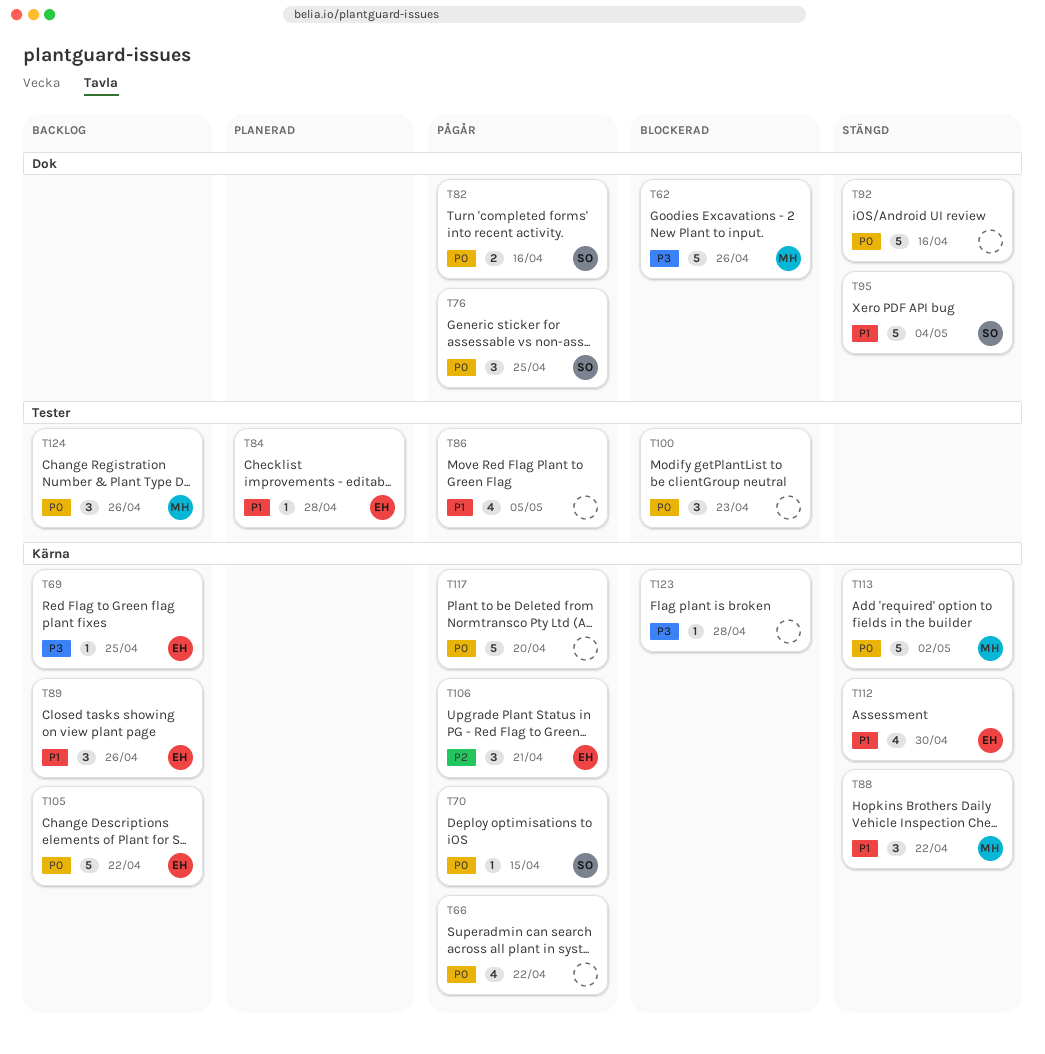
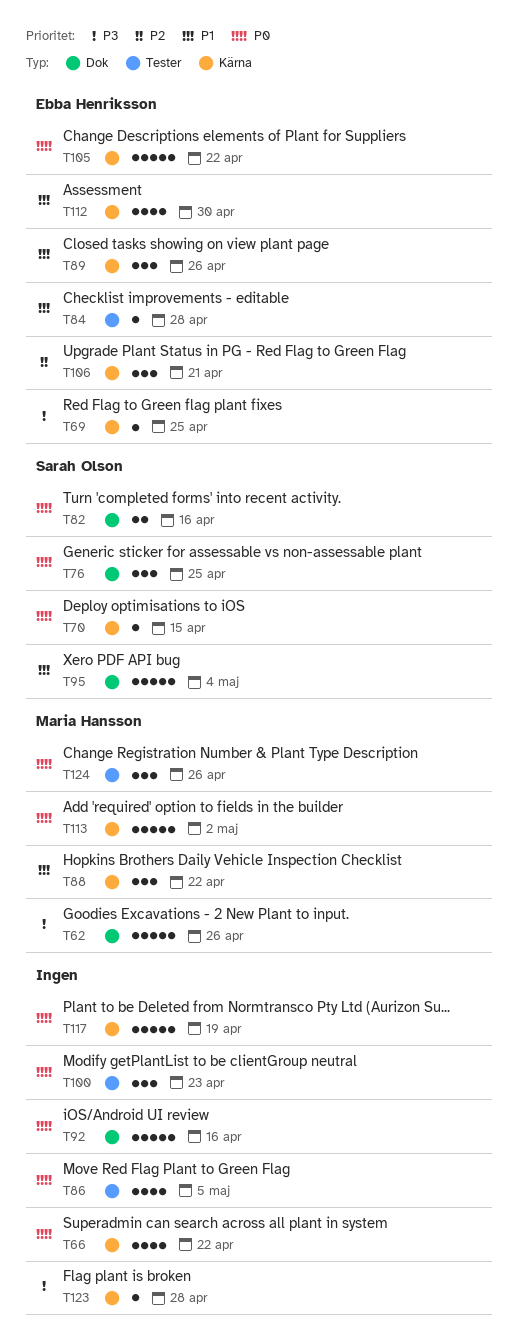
T86, priority: P1 -> P0
T117, due: Apr 20 -> Apr 19

